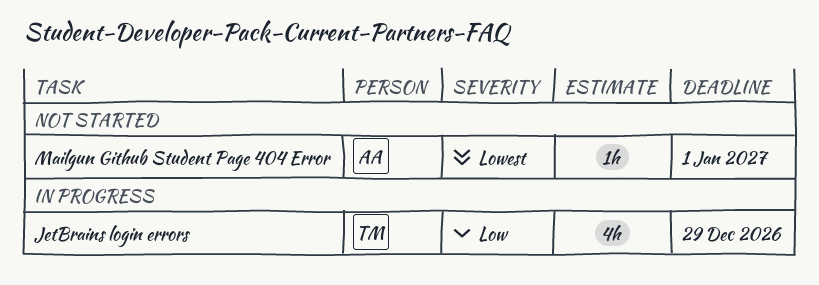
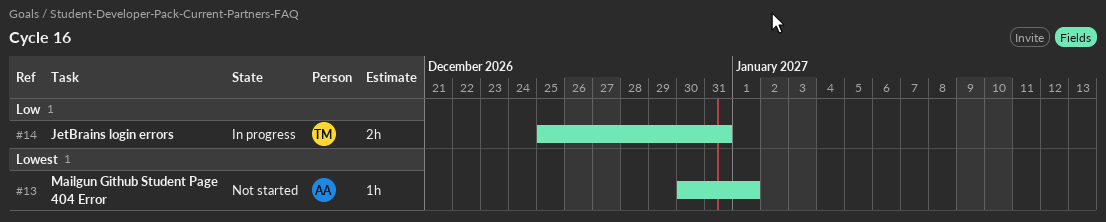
JetBrains login errors, estimate: 4h -> 2h
JetBrains login errors, due: Dec 29 -> Dec 31

